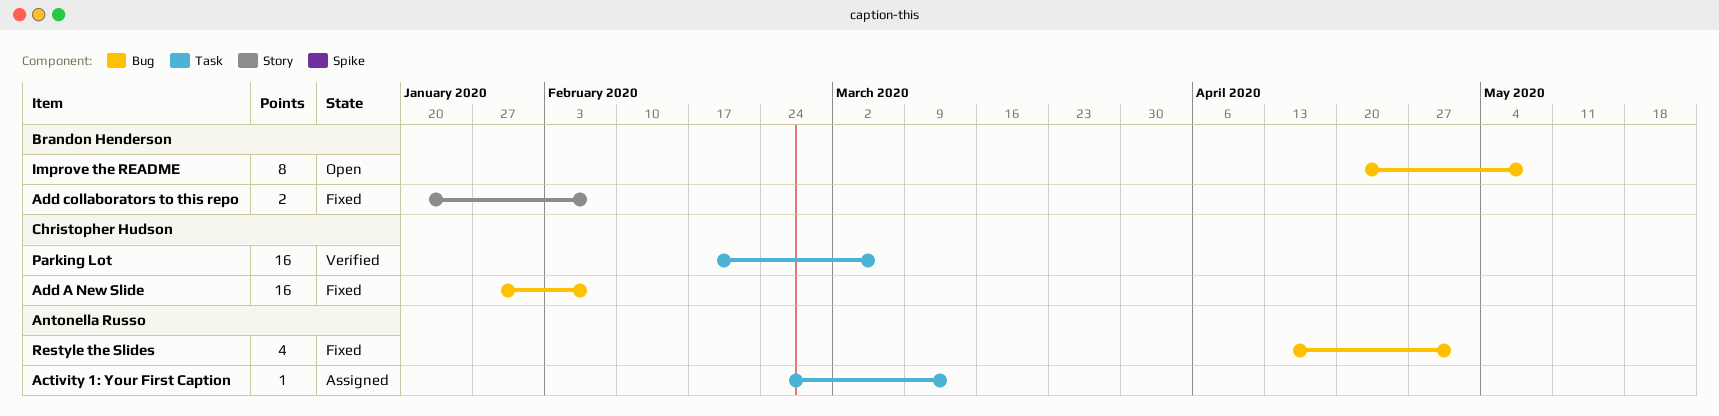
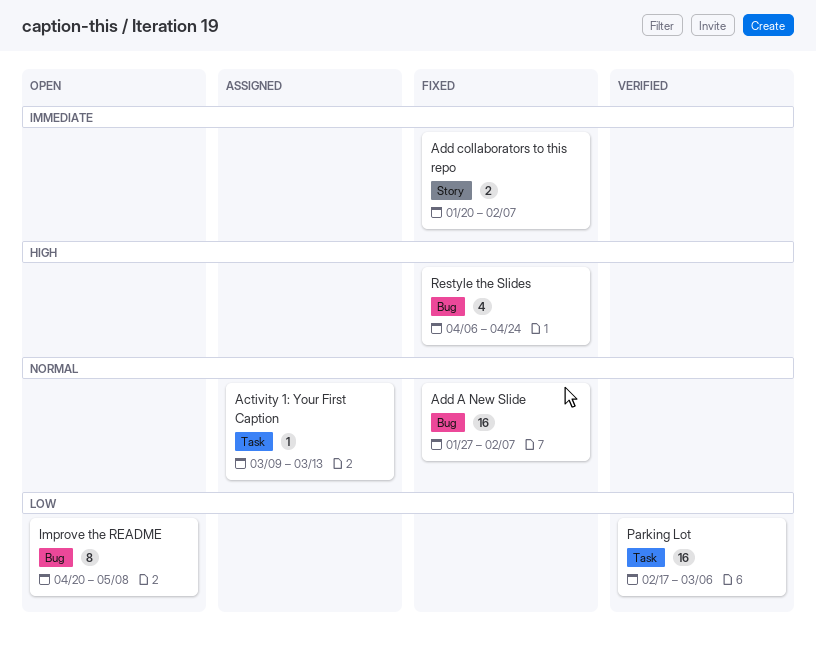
Activity 1: Your First Caption, start: Feb 24 -> Mar 9
Restyle the Slides, start: Apr 13 -> Apr 6
Restyle the Slides, due: May 1 -> Apr 24

